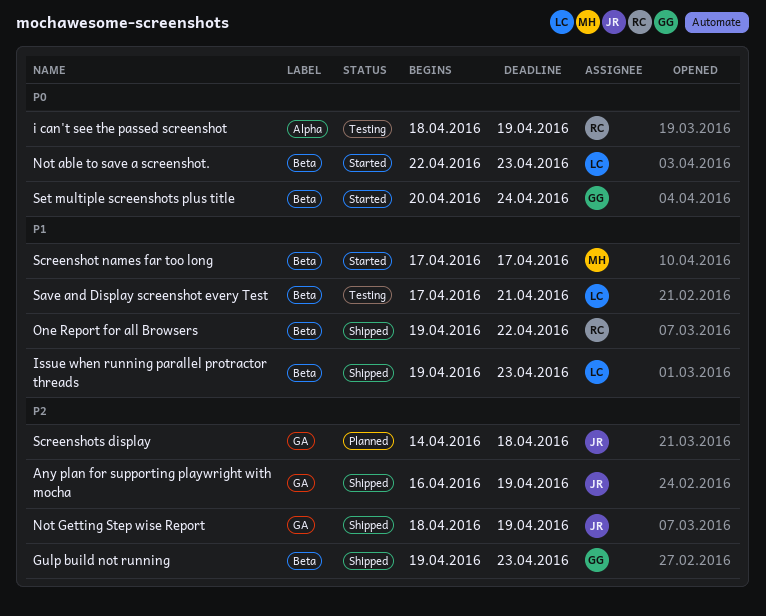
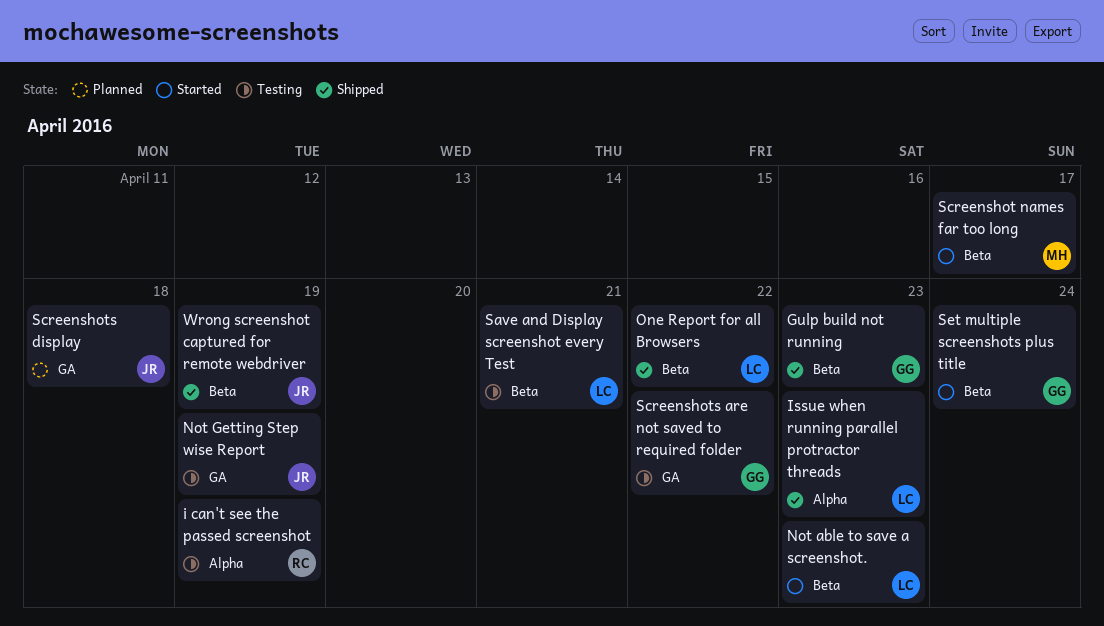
Any plan for supporting playwright with mocha: present -> none
Issue when running parallel protractor threads, label: Beta -> Alpha
Not Getting Step wise Report, status: Shipped -> Testing
One Report for all Browsers, owner: RC -> LC
Screenshots are not saved to required folder: none -> present
Wrong screenshot captured for remote webdriver: none -> present

